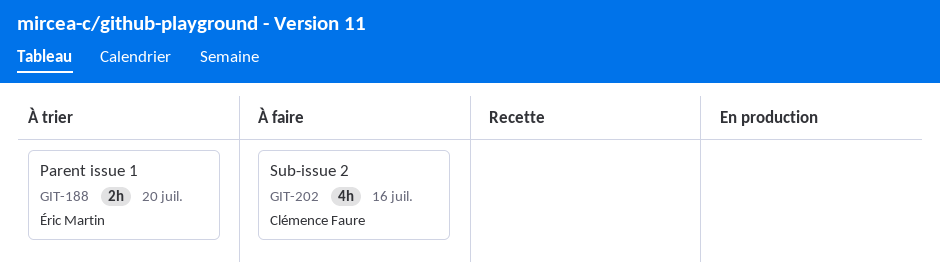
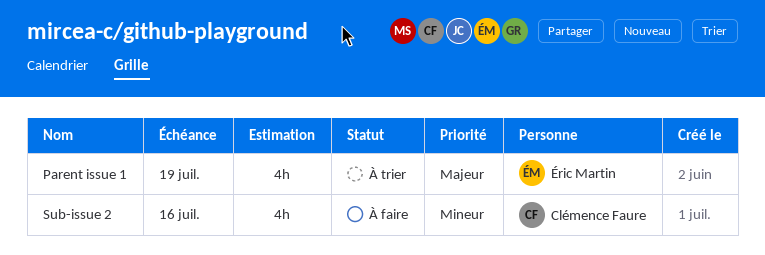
Parent issue 1, estimate: 2h -> 4h
Parent issue 1, due: Jul 20 -> Jul 19

